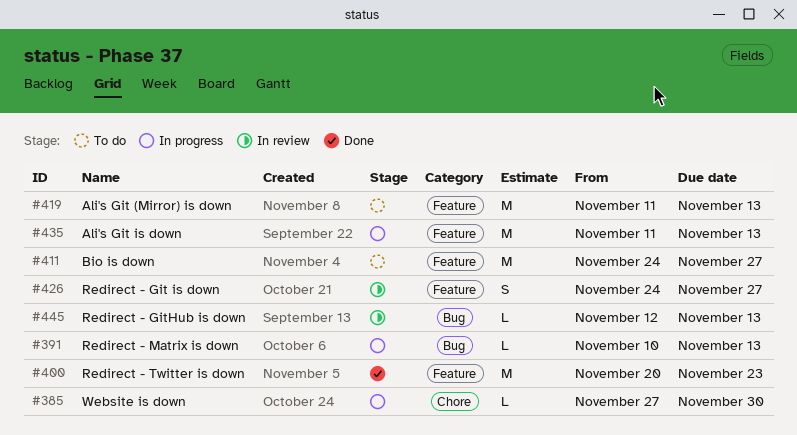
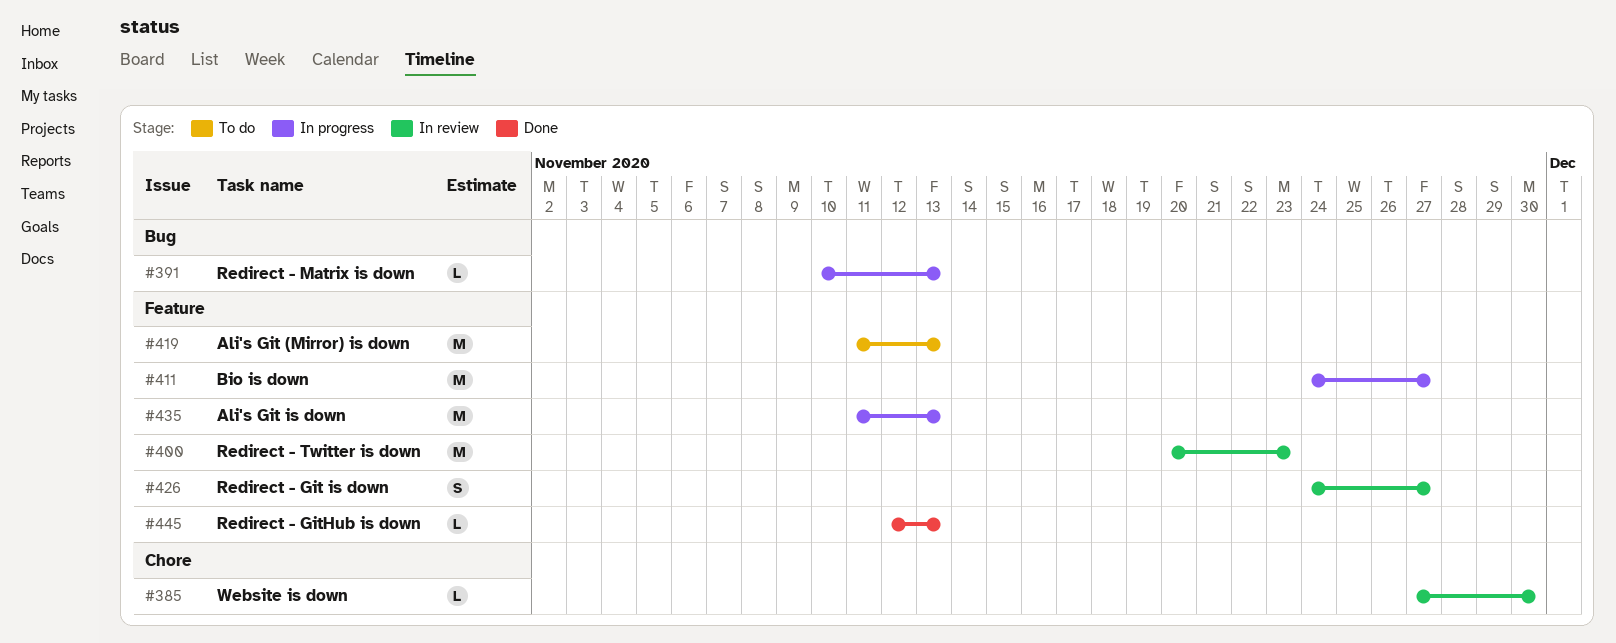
#385, status: In progress -> In review
#400, status: Done -> In review
#411, status: To do -> In progress
#445, status: In review -> Done
#445, label: Bug -> Feature

